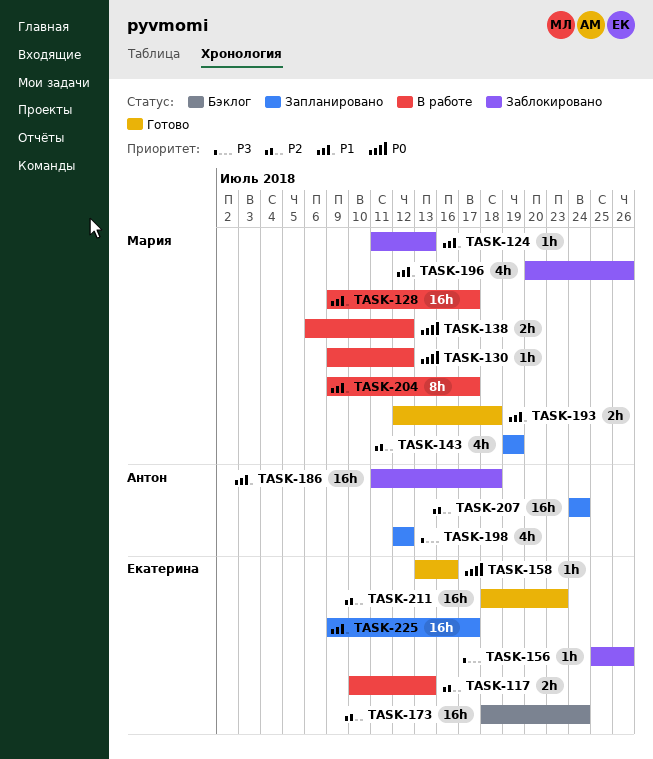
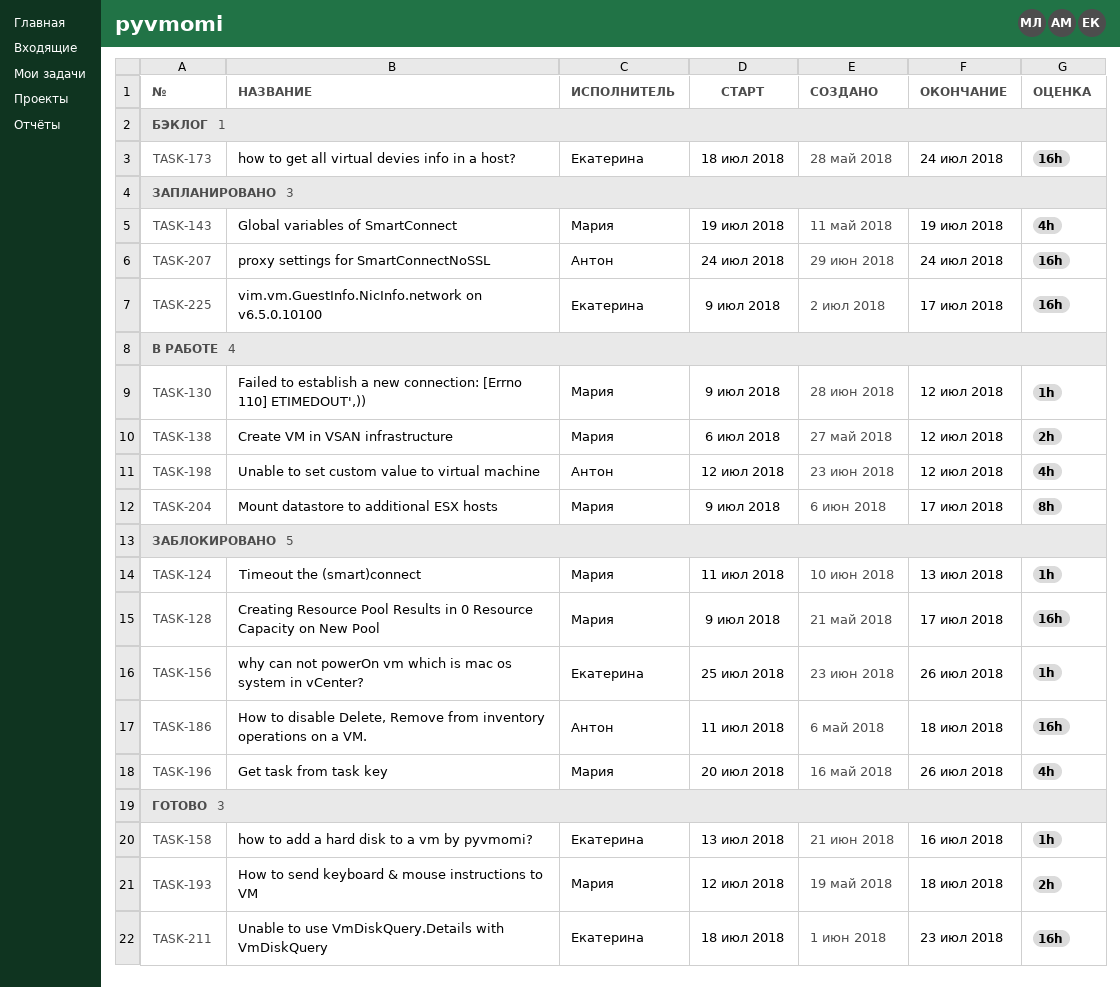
TASK-117: present -> none
TASK-128, status: В работе -> Заблокировано
TASK-198, status: Запланировано -> В работе

